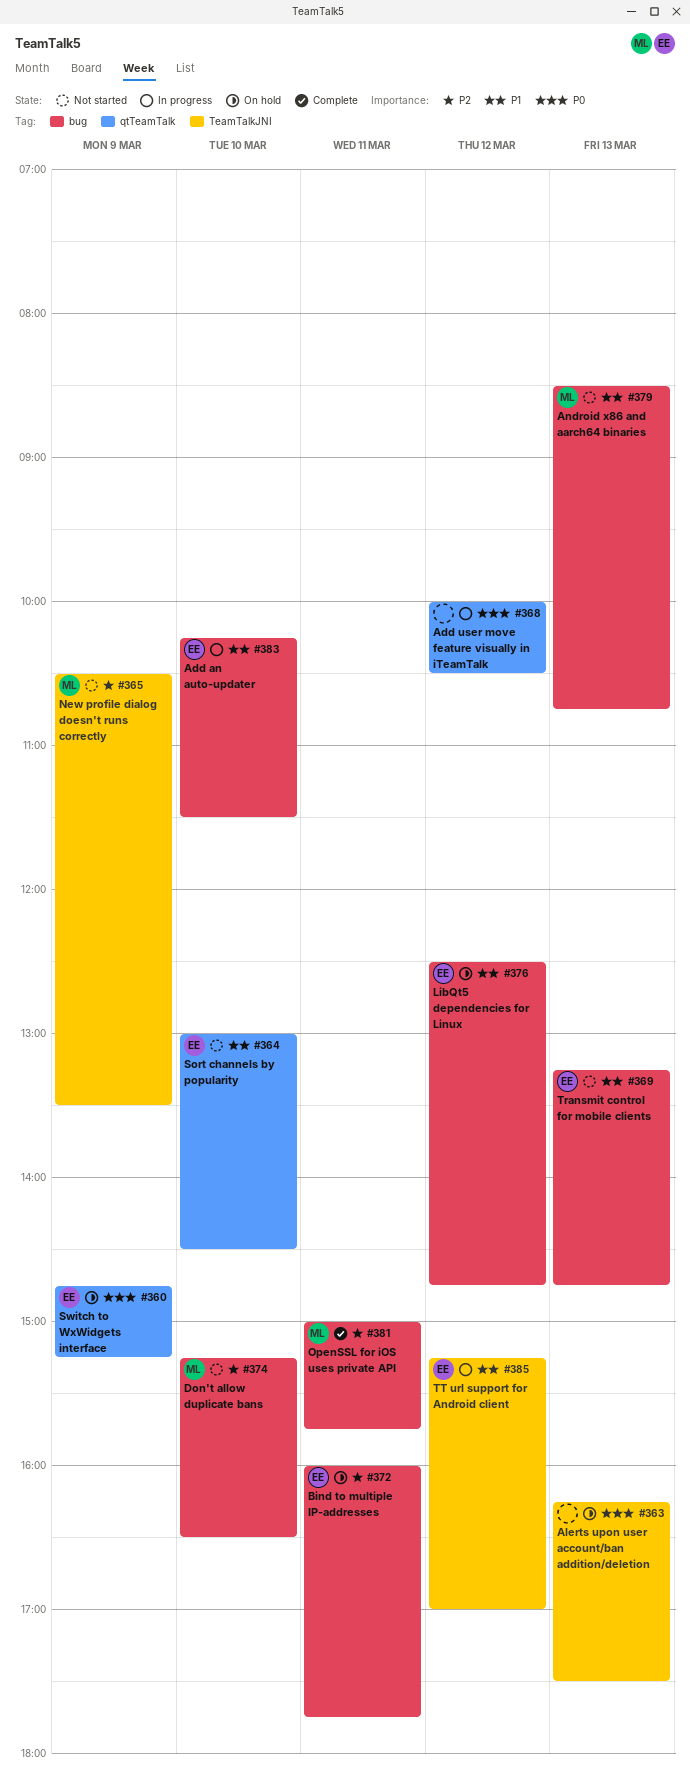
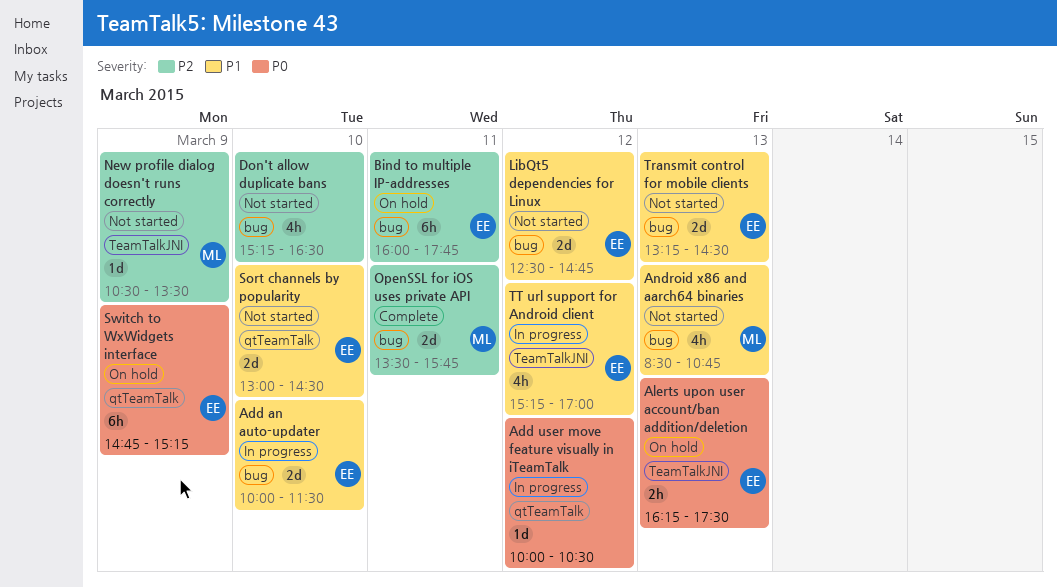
Add an auto-updater, begins: 10:15 -> 10:00
Alerts upon user account/ban addition/deletion, owner: none -> EE
Don't allow duplicate bans, owner: ML -> none
LibQt5 dependencies for Linux, status: On hold -> Not started
OpenSSL for iOS uses private API, begins: 15:00 -> 13:30
Transmit control for mobile clients, ends: 14:45 -> 14:30

